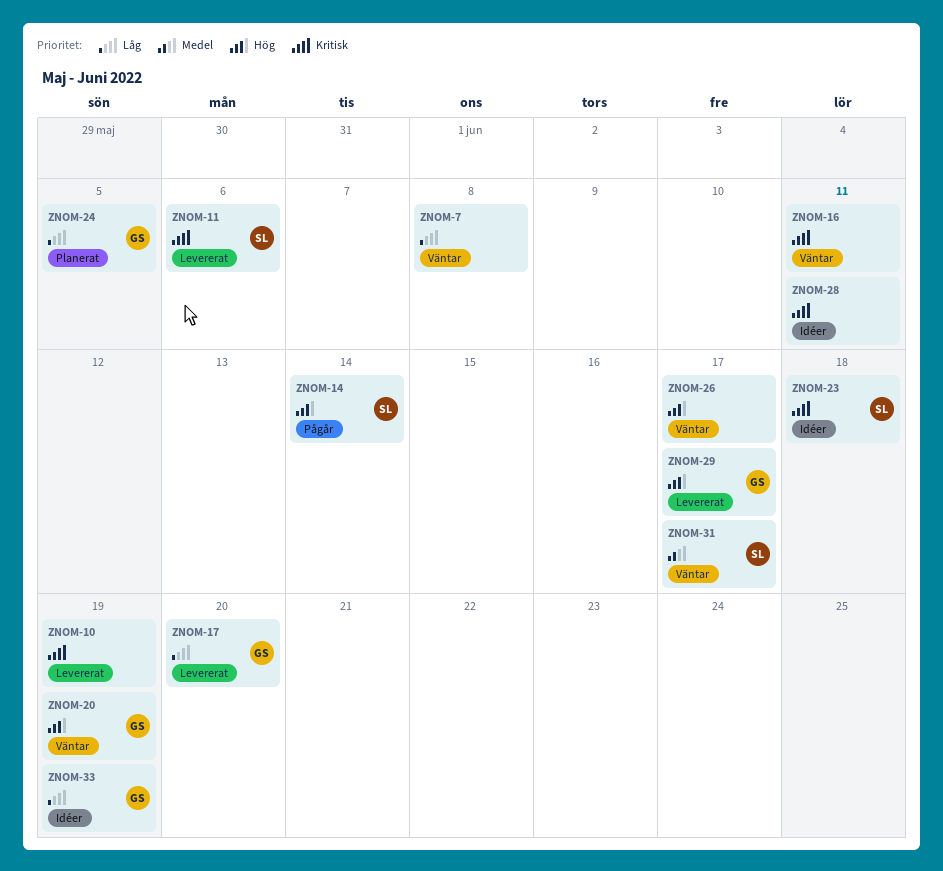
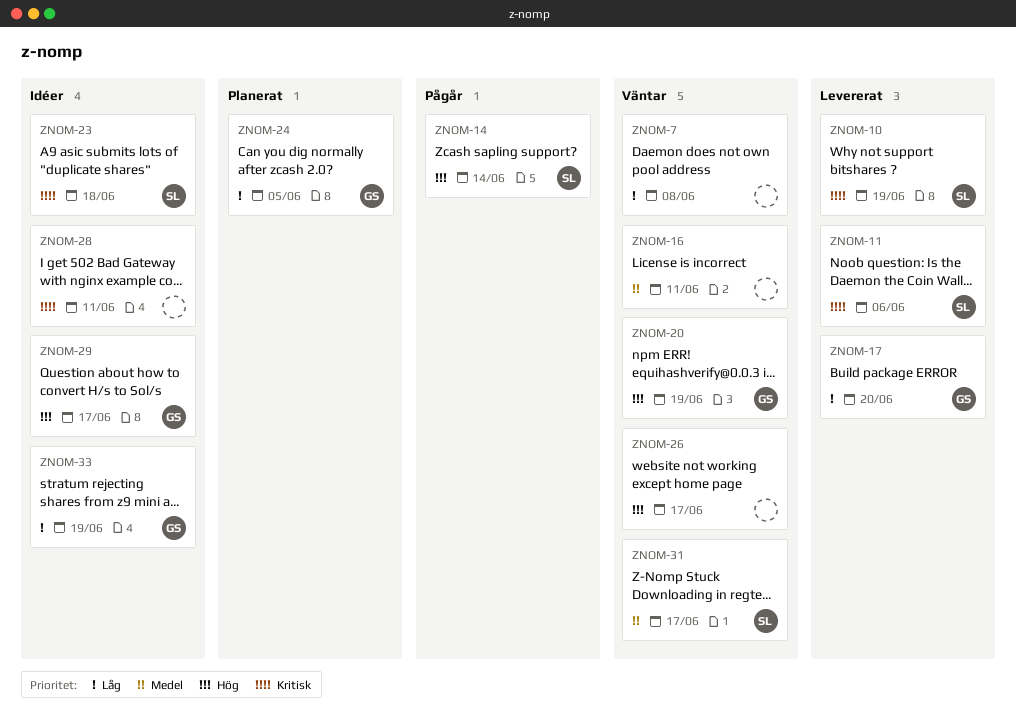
ZNOM-10, owner: none -> SL
ZNOM-16, priority: Kritisk -> Medel
ZNOM-29, status: Levererat -> Idéer

